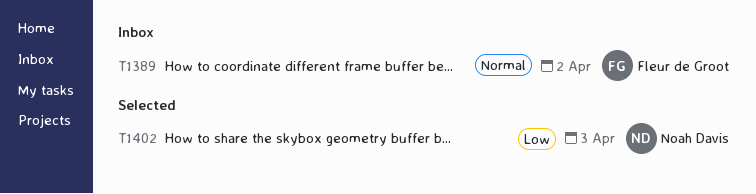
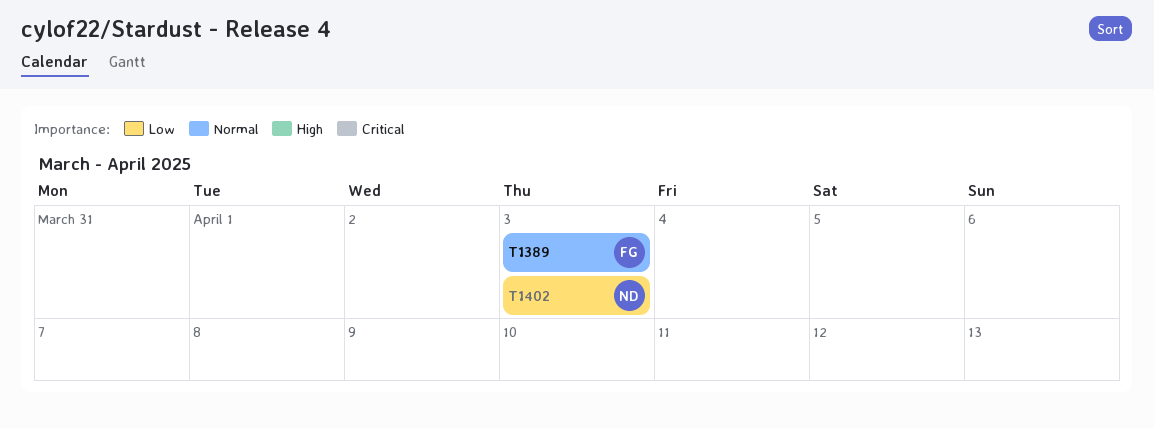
T1389, due: Apr 2 -> Apr 3

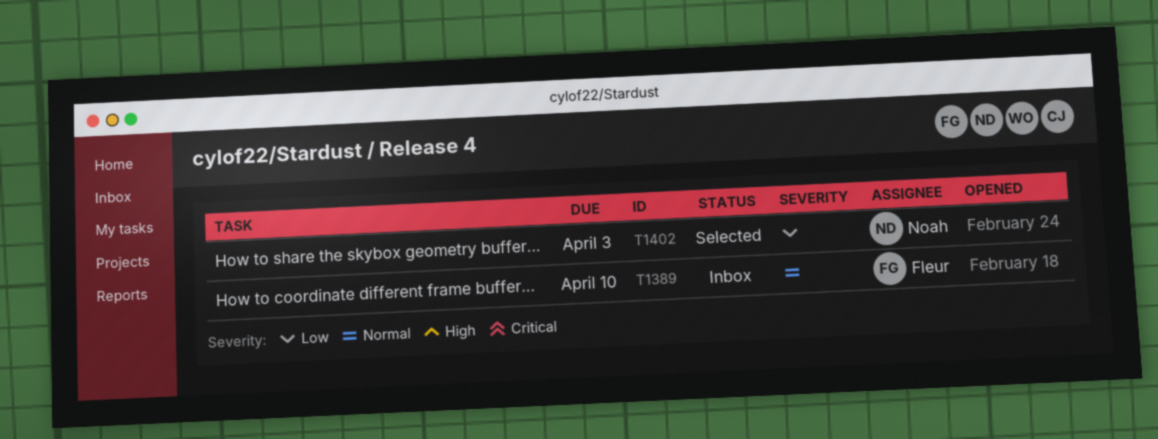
T1389, due: Apr 3 -> Apr 10

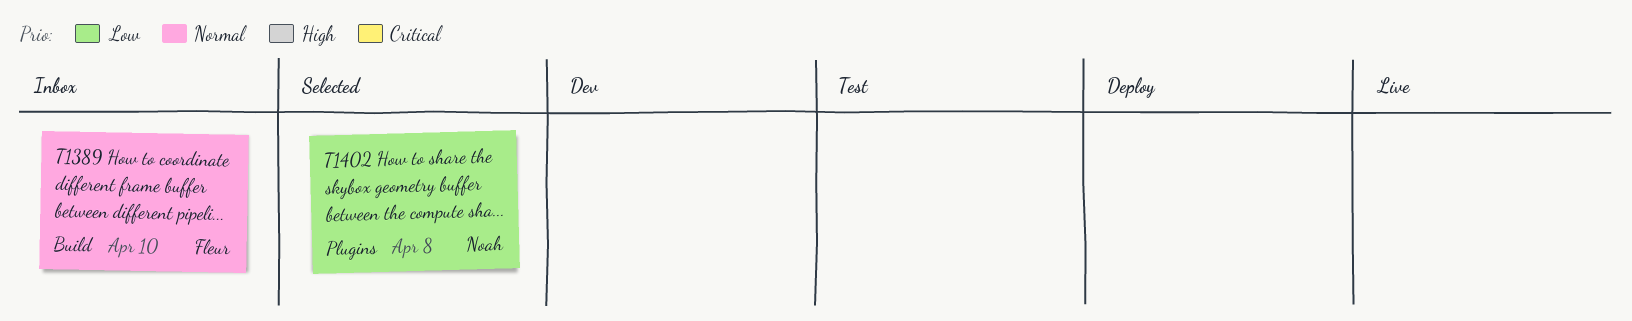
T1402, due: Apr 3 -> Apr 8

